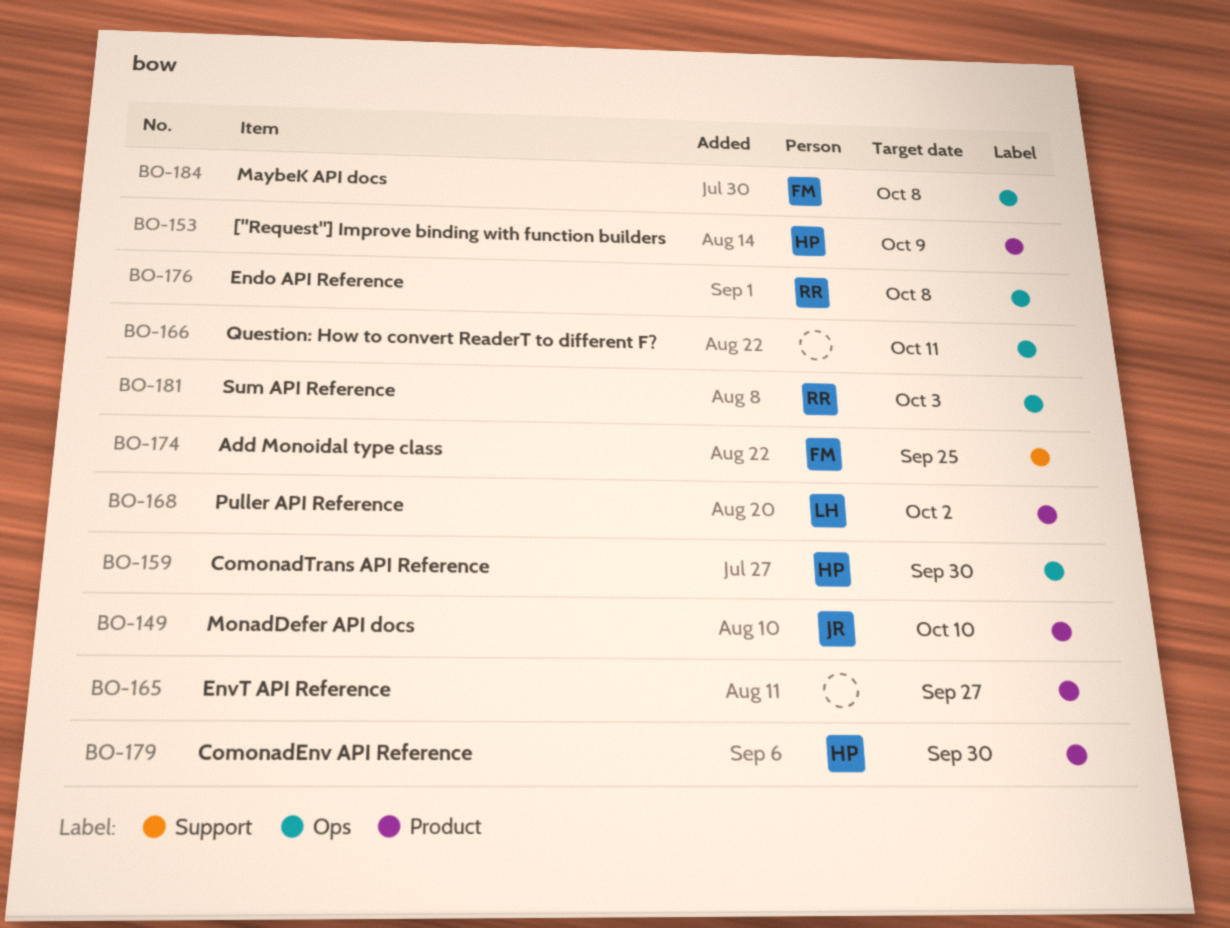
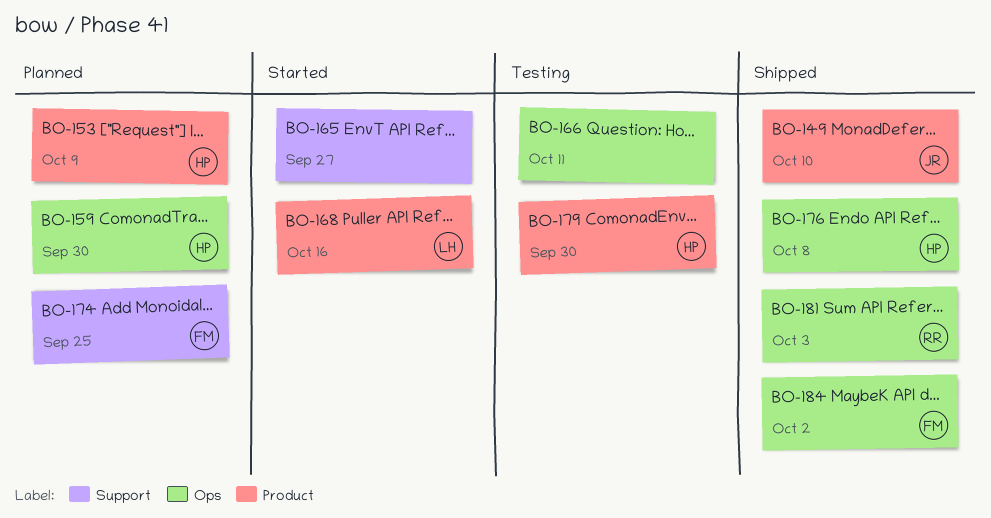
BO-165, label: Product -> Support
BO-168, due: Oct 2 -> Oct 16
BO-176, owner: RR -> HP
BO-184, due: Oct 8 -> Oct 2

